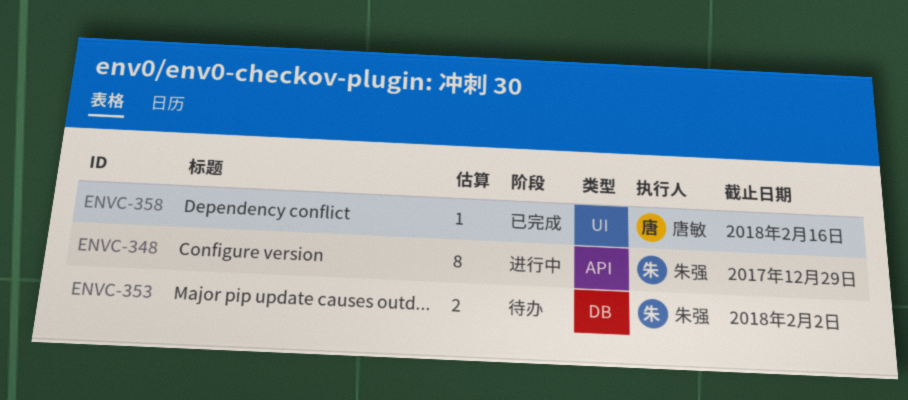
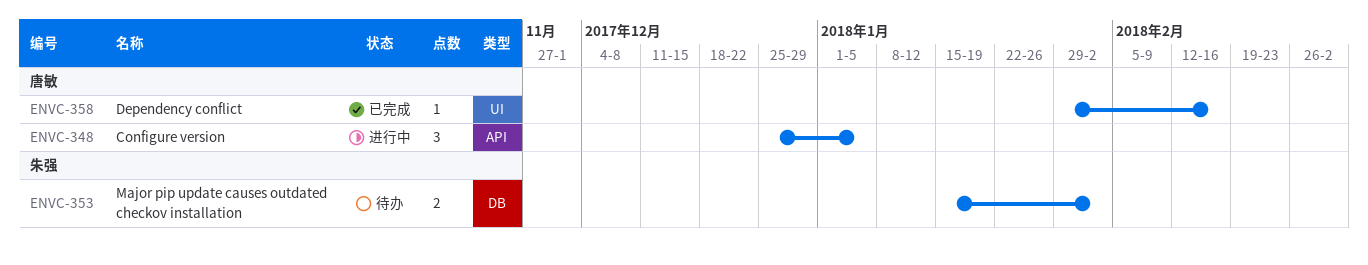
ENVC-348, owner: 朱强 -> 唐敏
ENVC-348, estimate: 8 -> 3
ENVC-348, due: Dec 29 -> Jan 5

